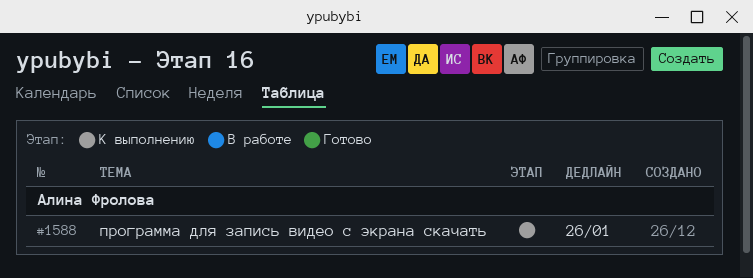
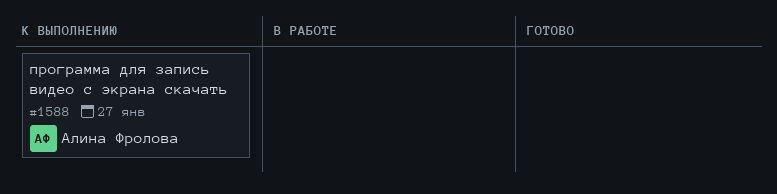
#1588, due: Jan 26 -> Jan 27

